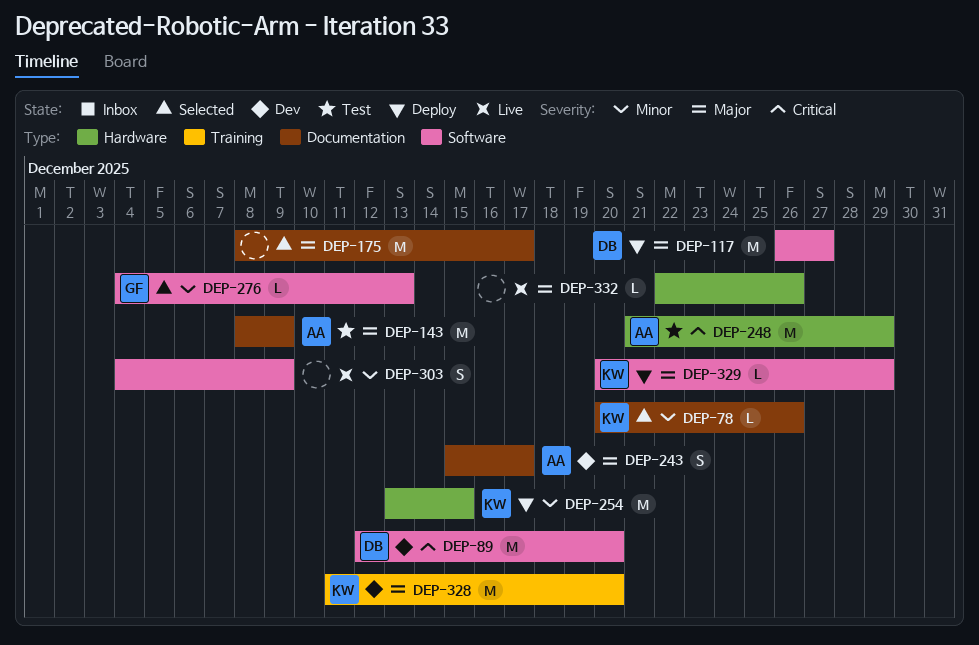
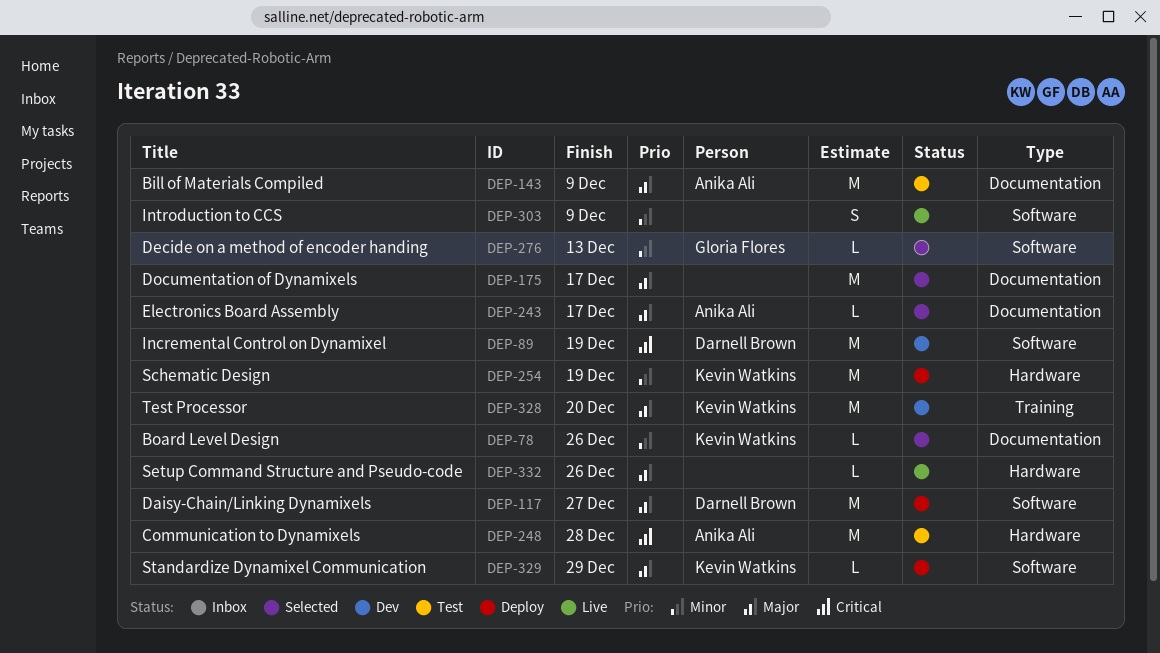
DEP-89, due: Dec 20 -> Dec 19
DEP-243, status: Dev -> Selected
DEP-243, estimate: S -> L
DEP-248, due: Dec 29 -> Dec 28
DEP-254, due: Dec 15 -> Dec 19

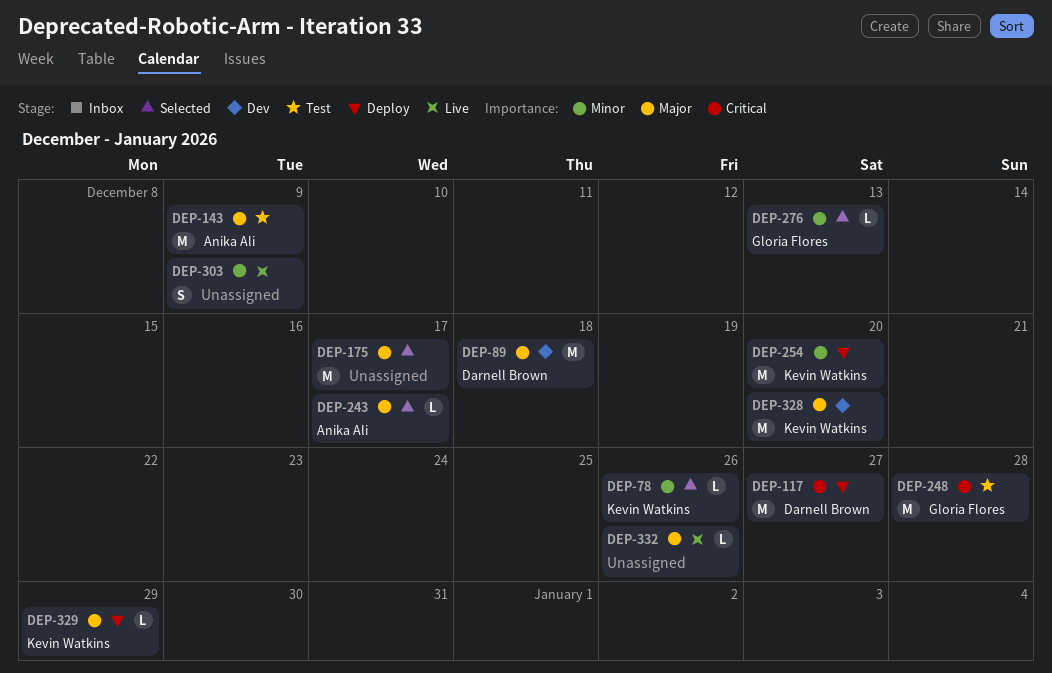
DEP-89, priority: Critical -> Major
DEP-89, due: Dec 19 -> Dec 18
DEP-117, priority: Major -> Critical
DEP-248, owner: Anika Ali -> Gloria Flores
DEP-254, due: Dec 19 -> Dec 20

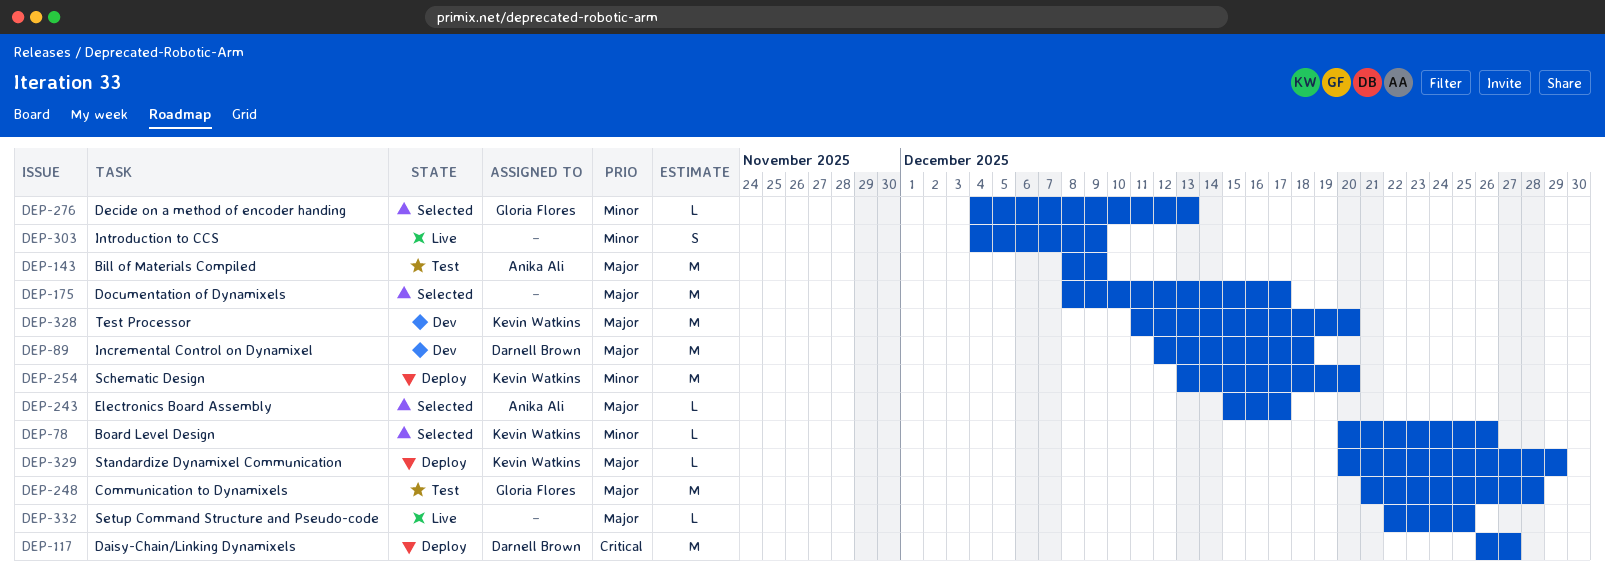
DEP-248, priority: Critical -> Major
DEP-332, due: Dec 26 -> Dec 25

